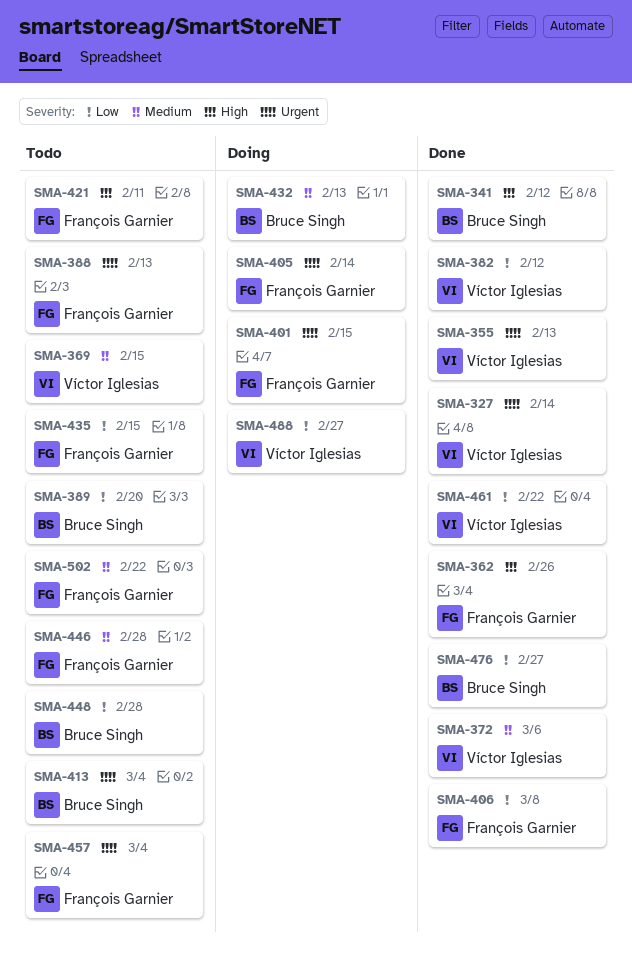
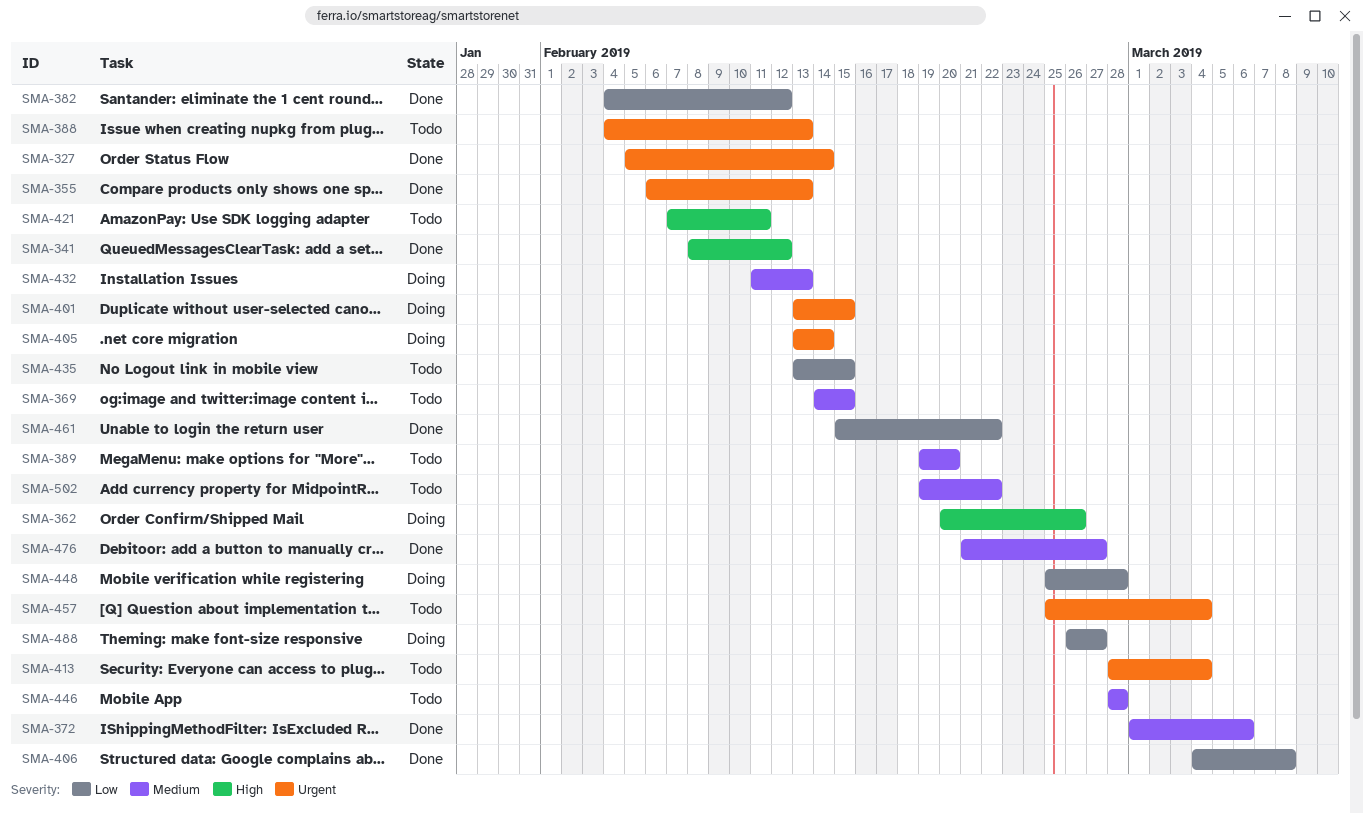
SMA-362, status: Done -> Doing
SMA-389, priority: Low -> Medium
SMA-448, status: Todo -> Doing
SMA-476, priority: Low -> Medium

